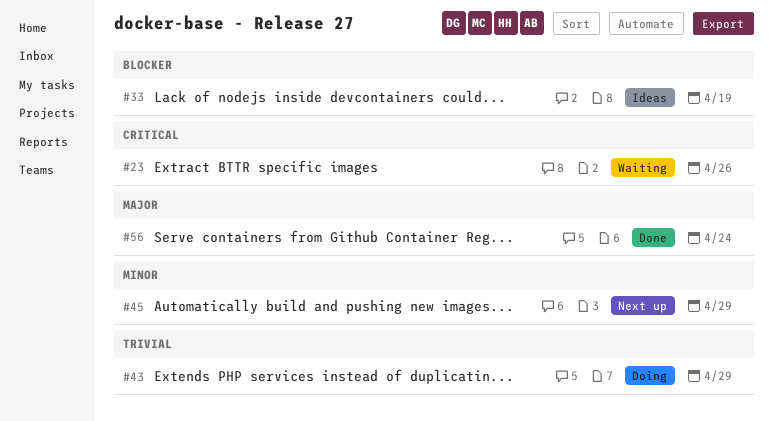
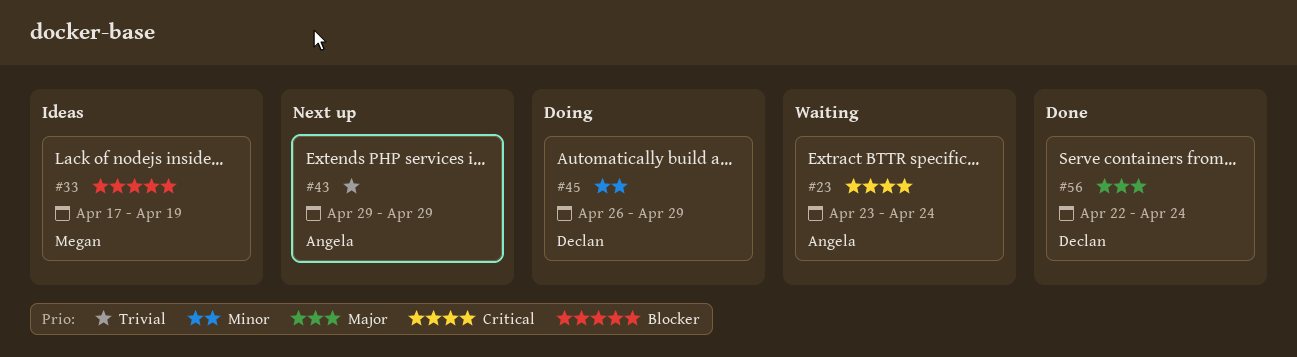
#23, due: Apr 26 -> Apr 24
#43, status: Doing -> Next up
#45, status: Next up -> Doing

